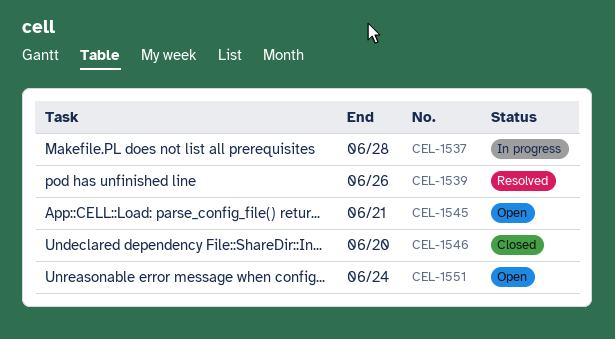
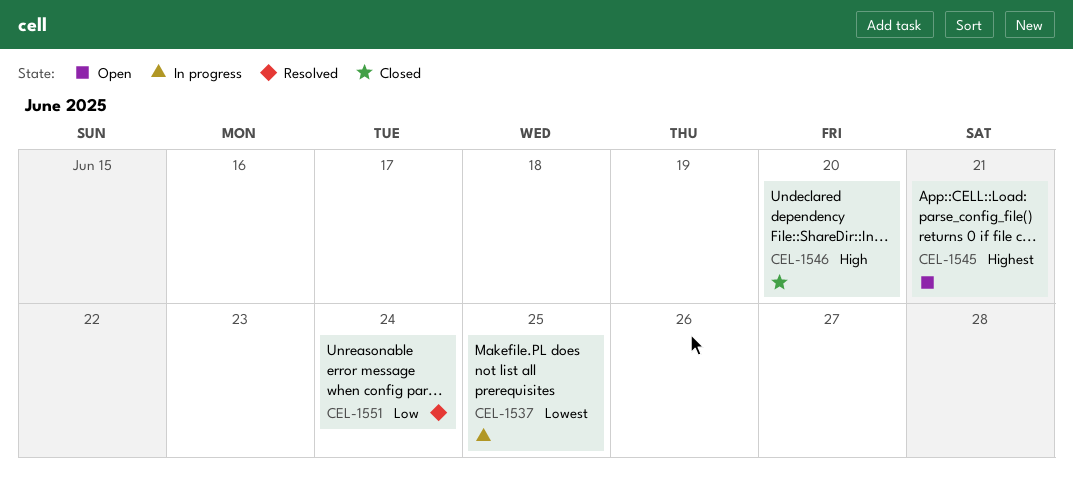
CEL-1537, due: Jun 28 -> Jun 25
CEL-1539: present -> none
CEL-1551, status: Open -> Resolved

